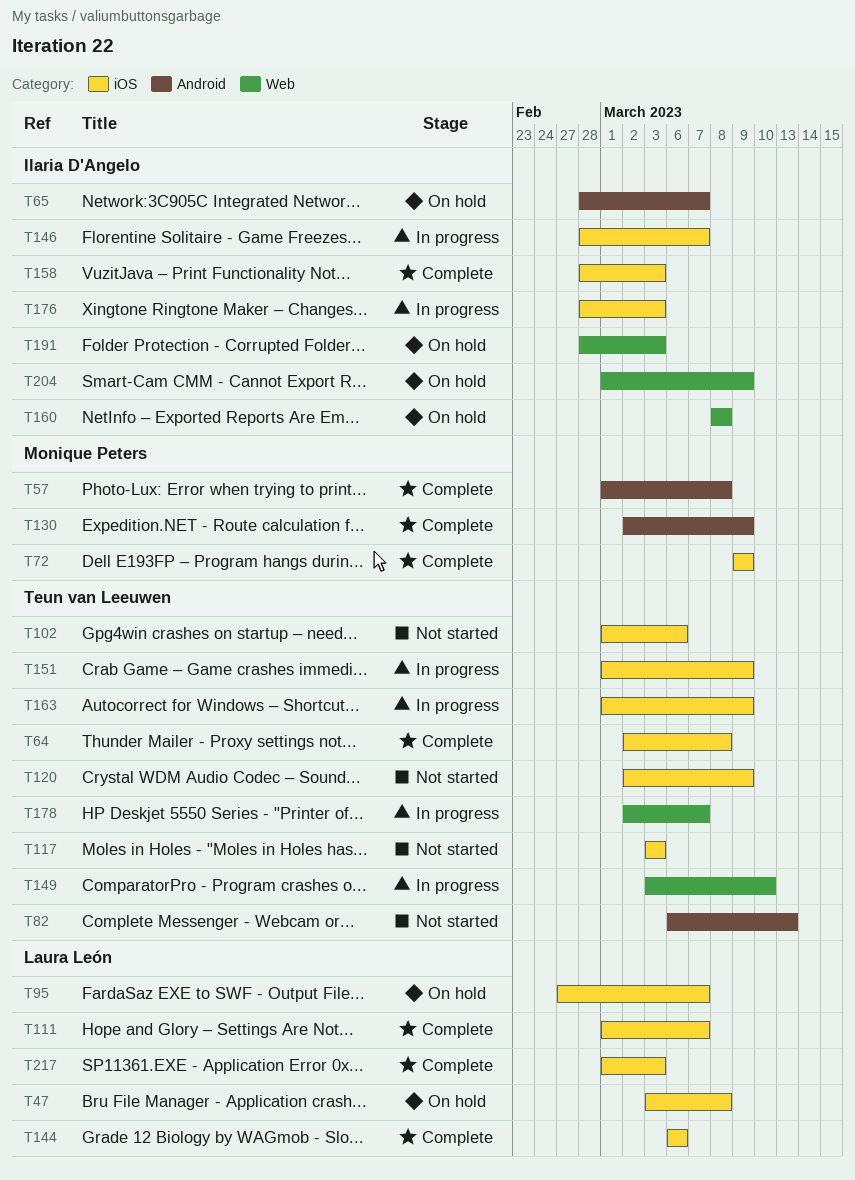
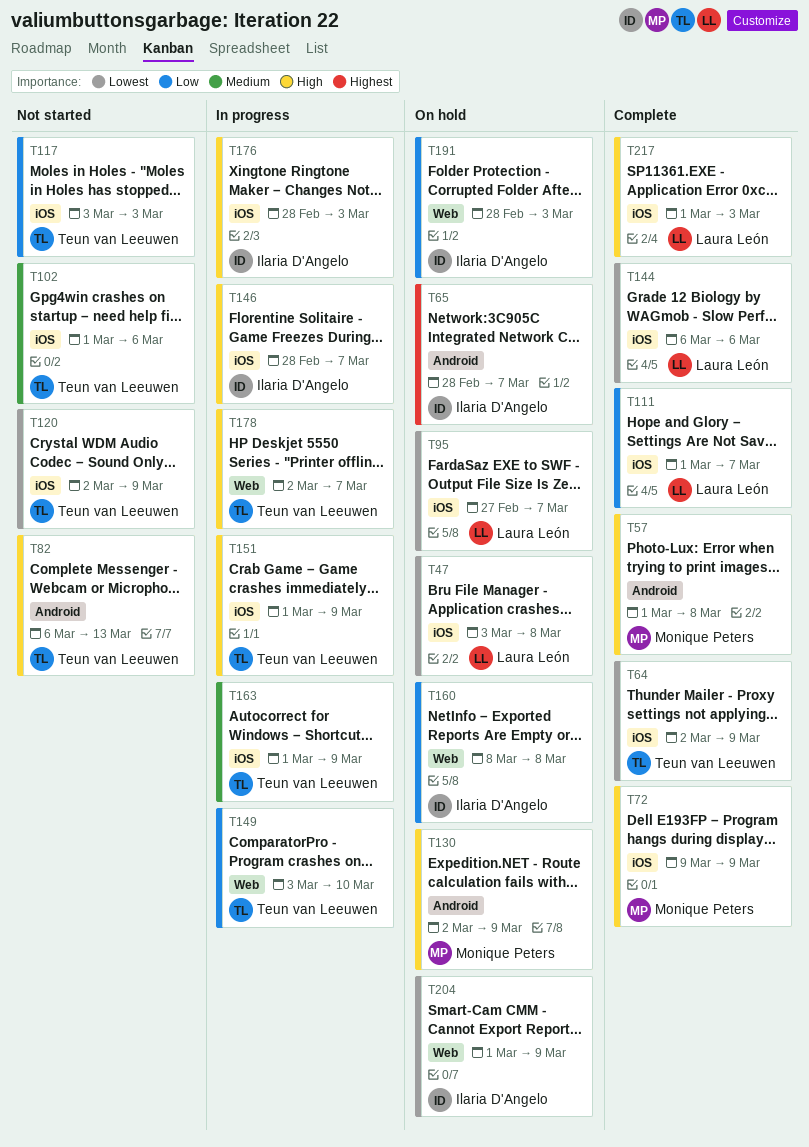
T64, due: Mar 8 -> Mar 9
T130, status: Complete -> On hold
T158: present -> none

